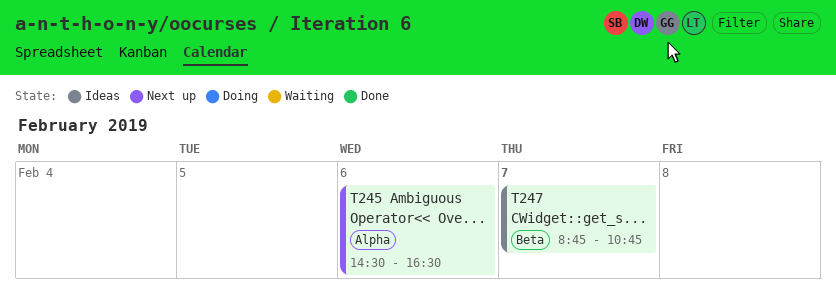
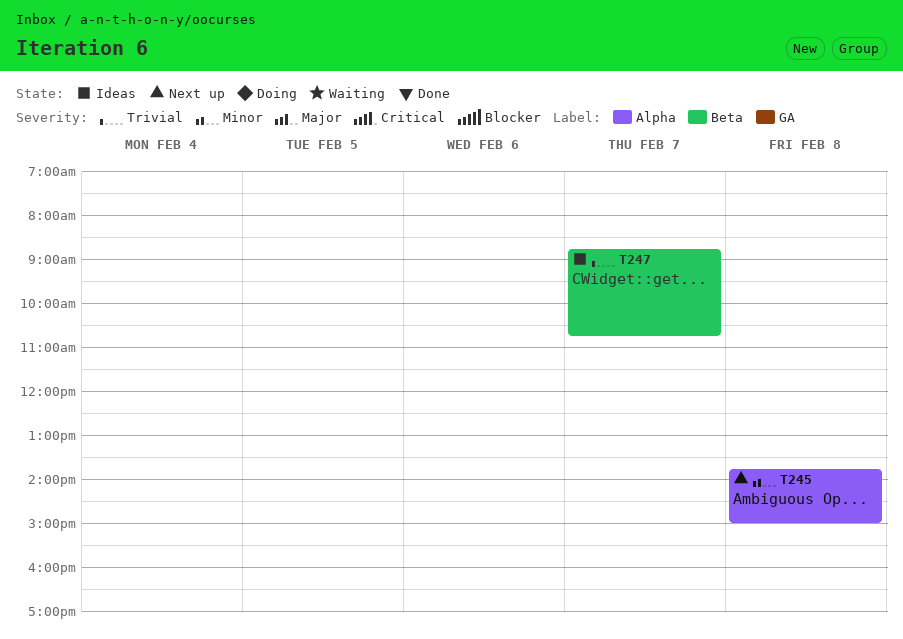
T245, day: Feb 6 -> Feb 8
T245, begins: 14:30 -> 13:45
T245, ends: 16:30 -> 15:00

